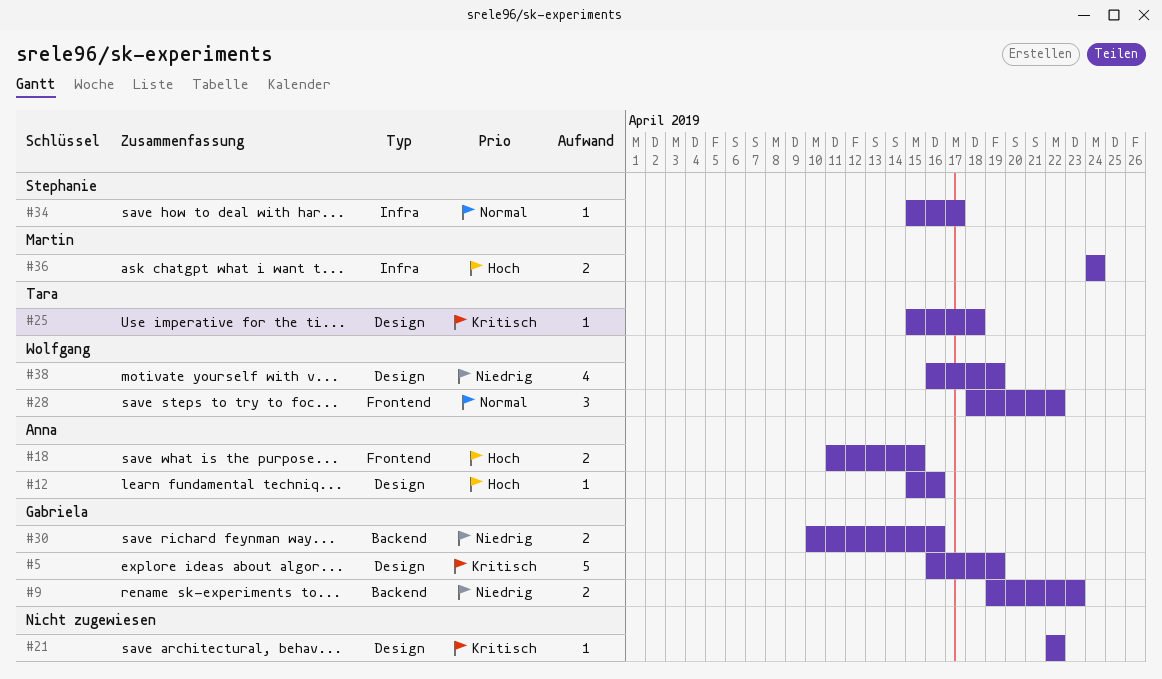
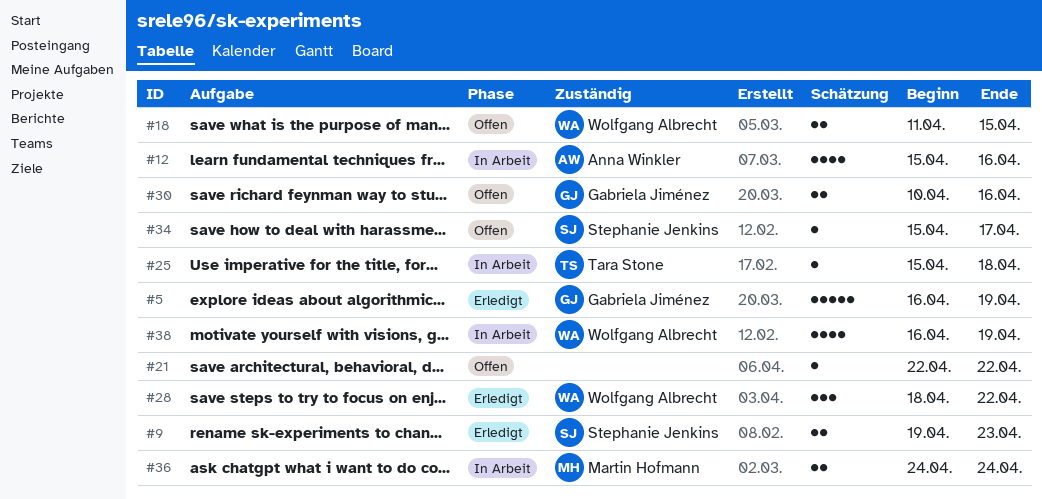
#9, owner: Gabriela Jiménez -> Stephanie Jenkins
#12, estimate: 1 -> 4
#18, owner: Anna Winkler -> Wolfgang Albrecht

